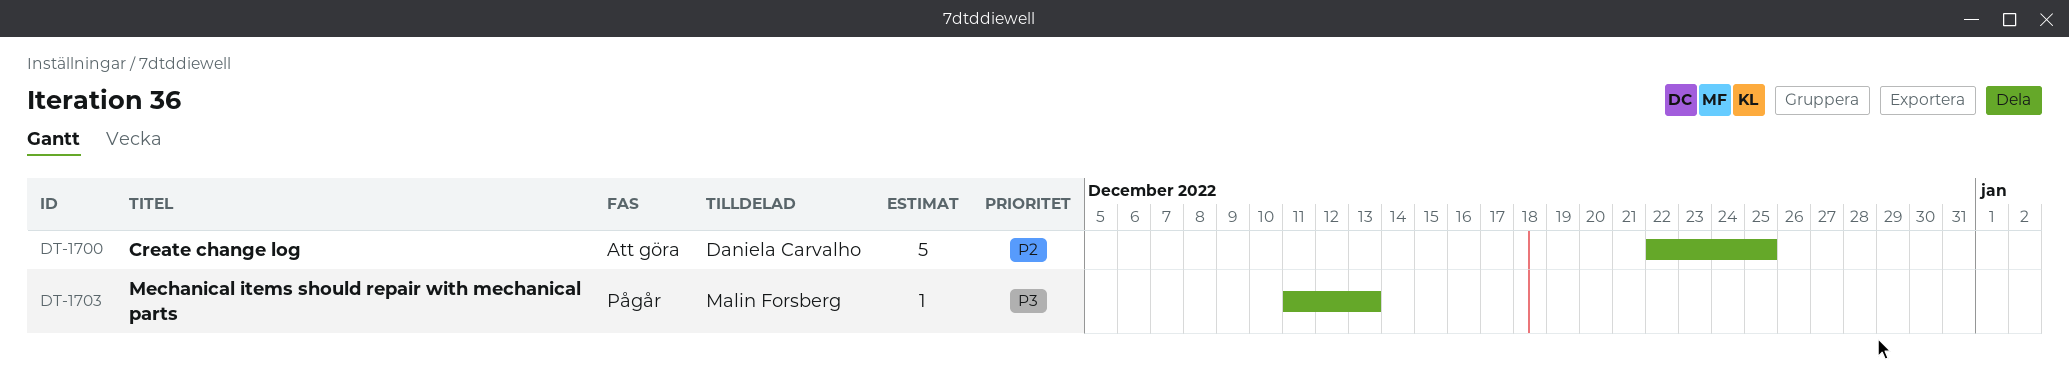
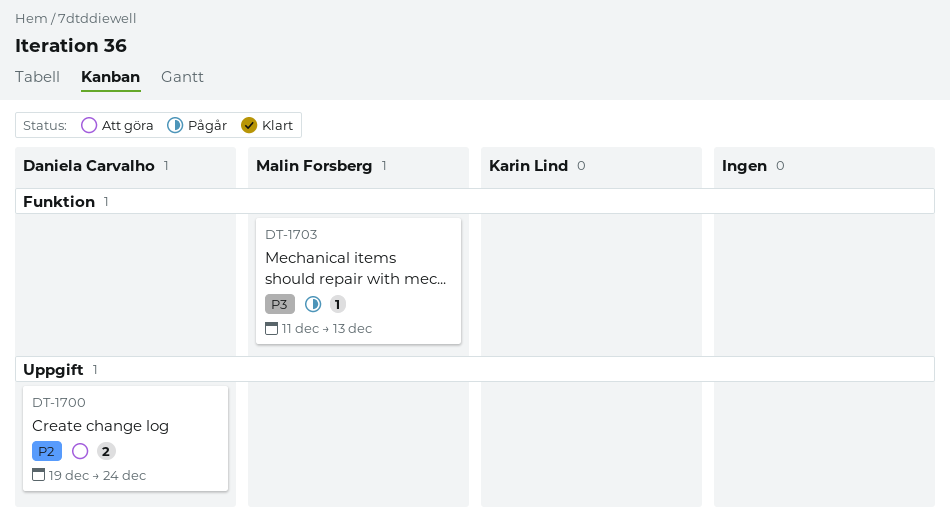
DT-1700, estimate: 5 -> 2
DT-1700, start: Dec 22 -> Dec 19
DT-1700, due: Dec 25 -> Dec 24

